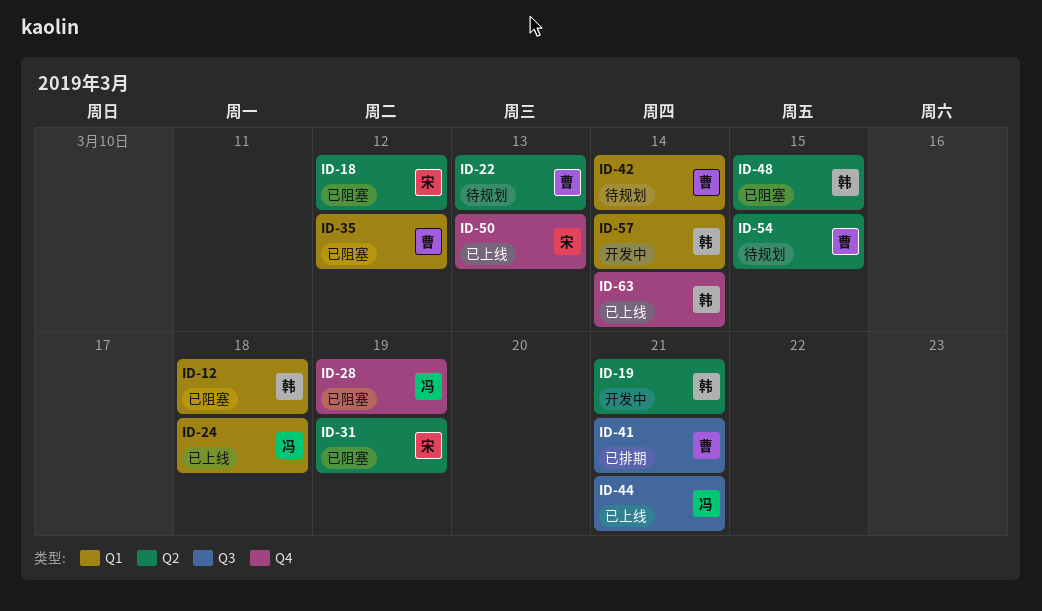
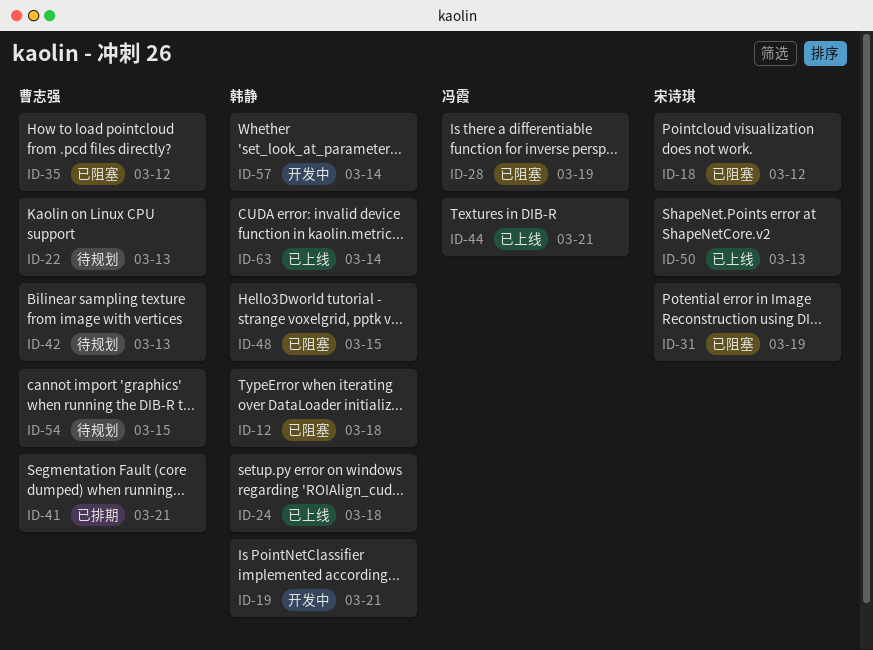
ID-24, owner: 冯霞 -> 韩静
ID-42, due: Mar 14 -> Mar 13

